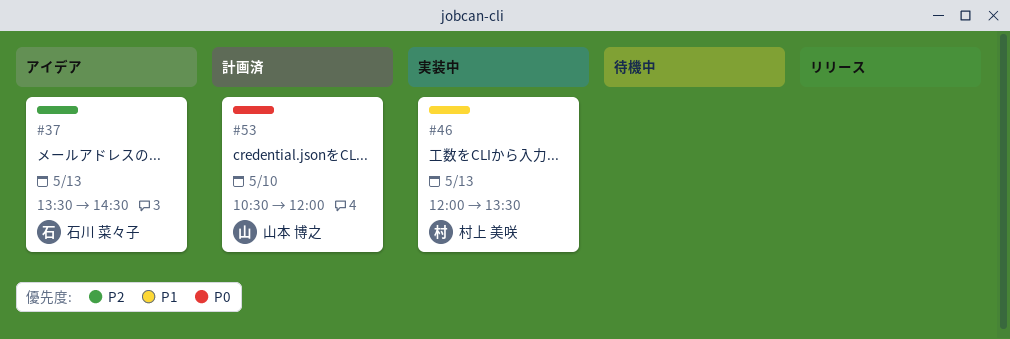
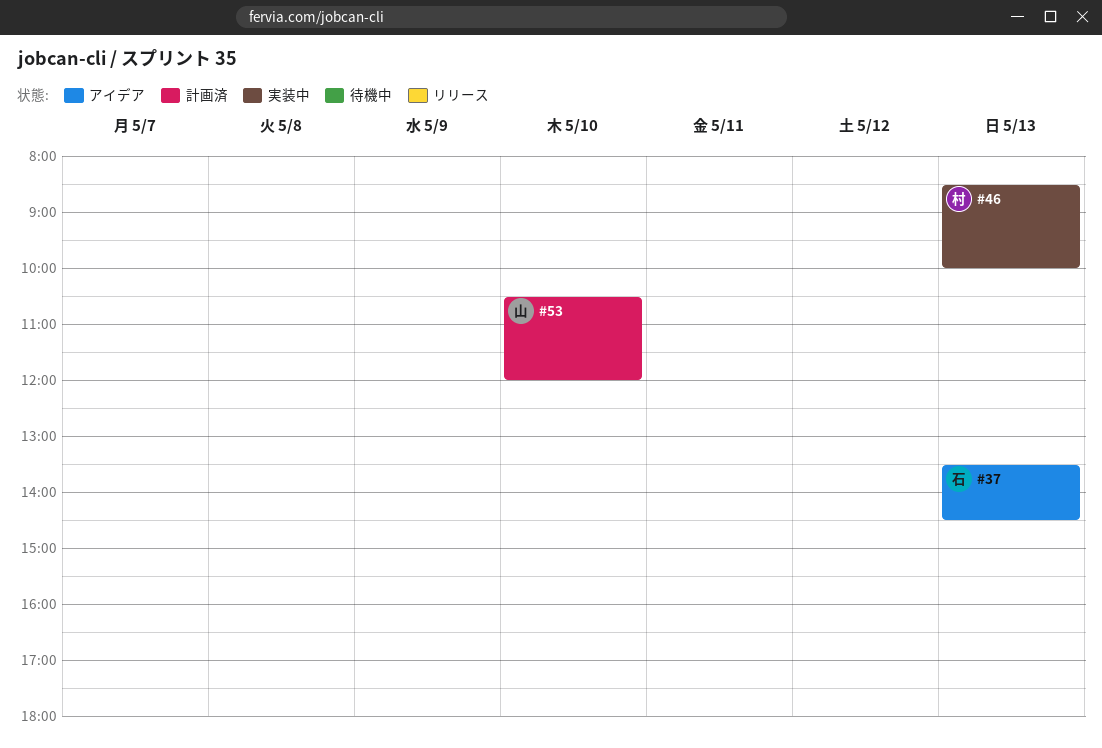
#46, begins: 12:00 -> 08:30
#46, ends: 13:30 -> 10:00

